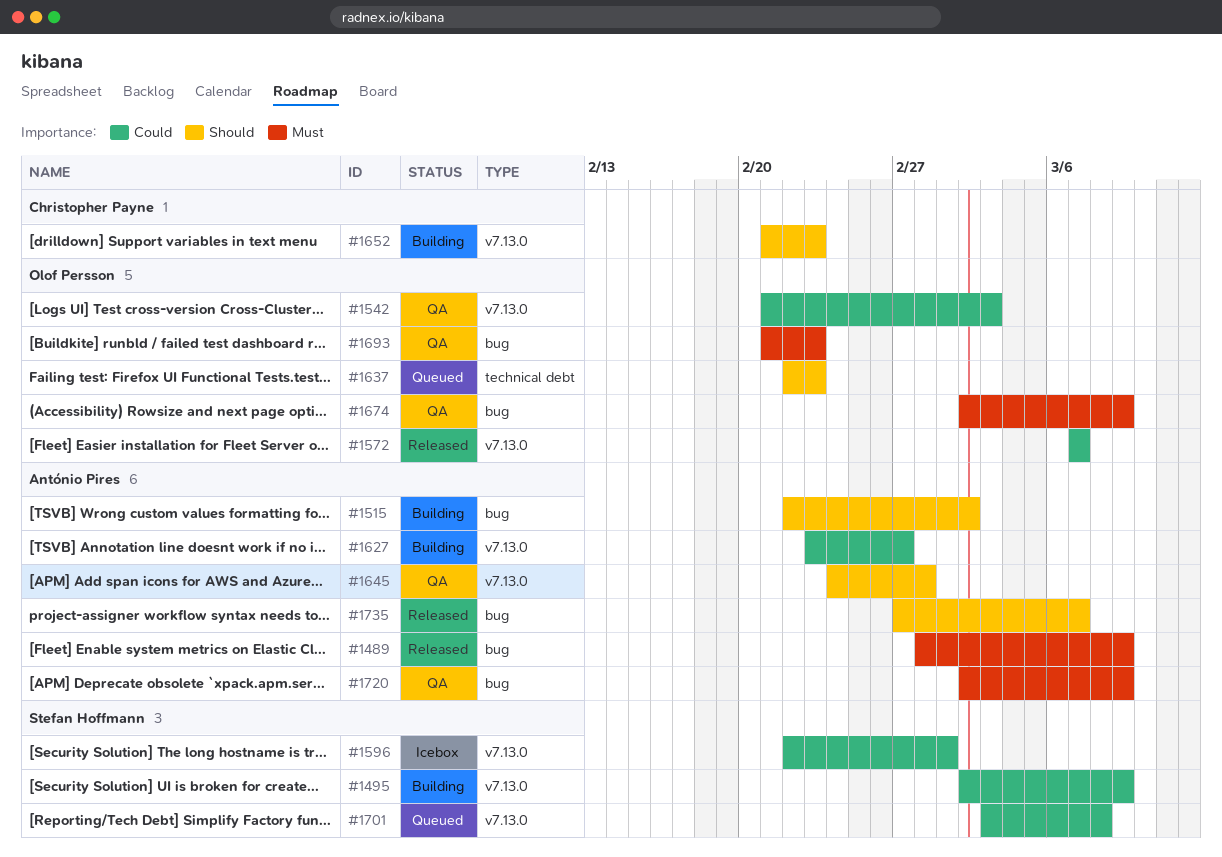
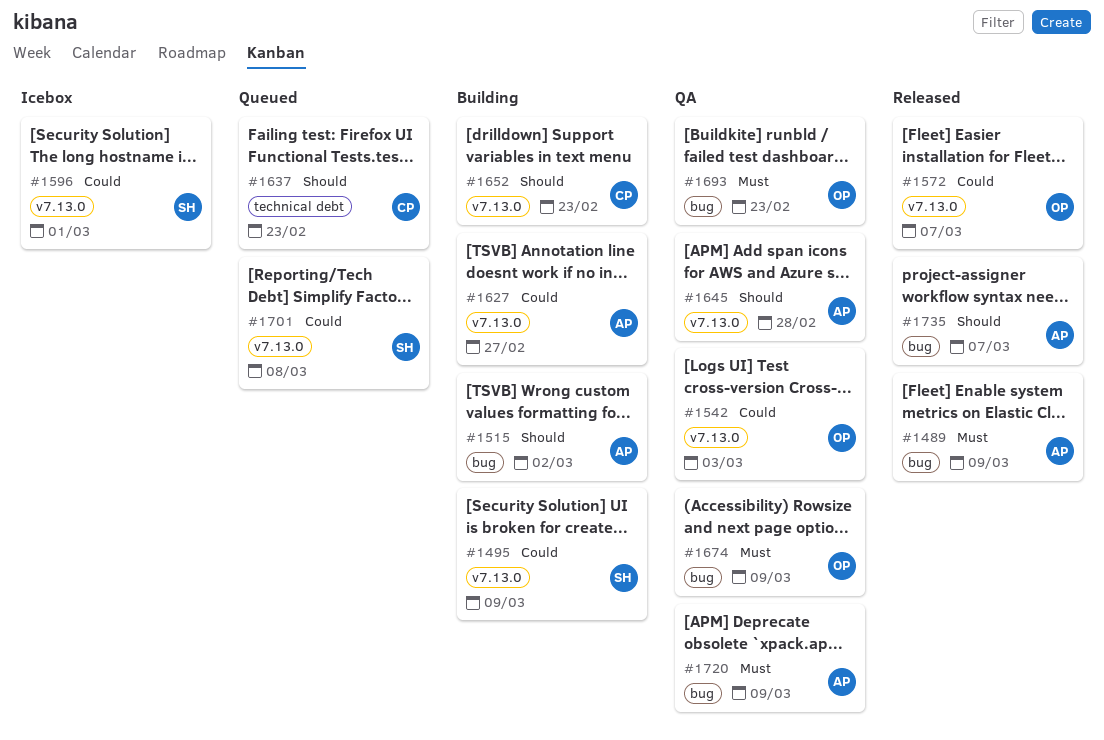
#1637, owner: Olof Persson -> Christopher Payne

